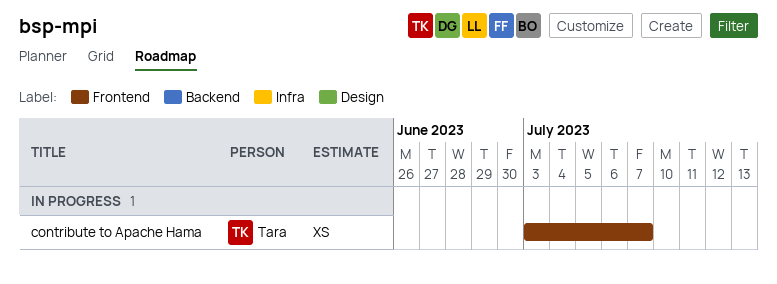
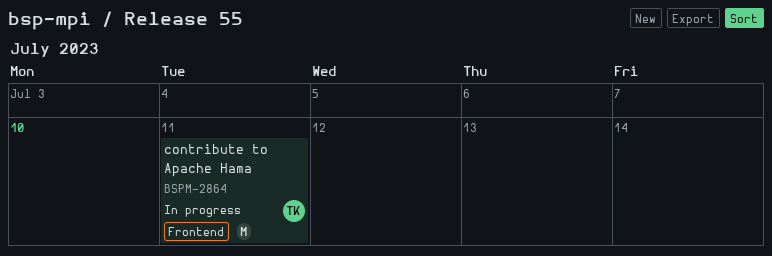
contribute to Apache Hama, estimate: XS -> M
contribute to Apache Hama, due: Jul 7 -> Jul 11

